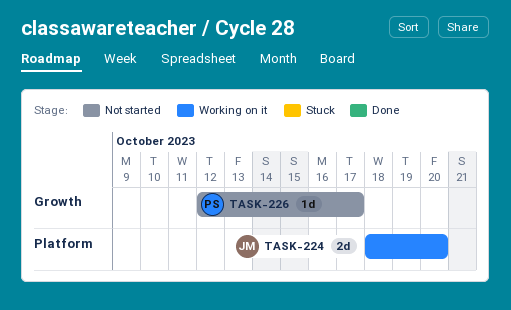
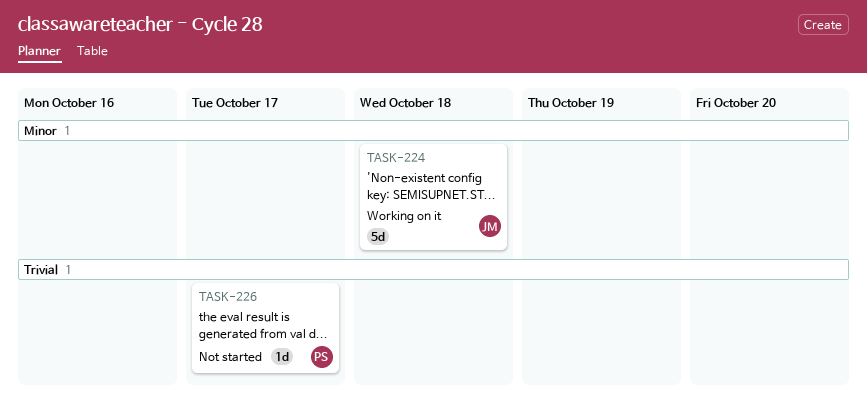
TASK-224, estimate: 2d -> 5d
TASK-224, due: Oct 20 -> Oct 18

